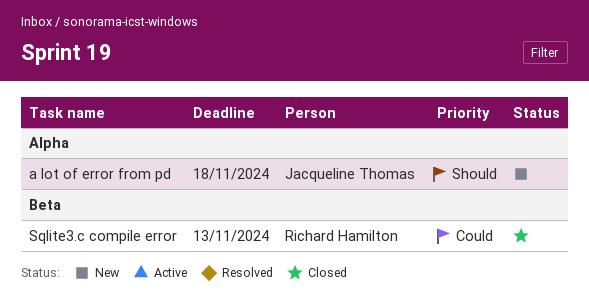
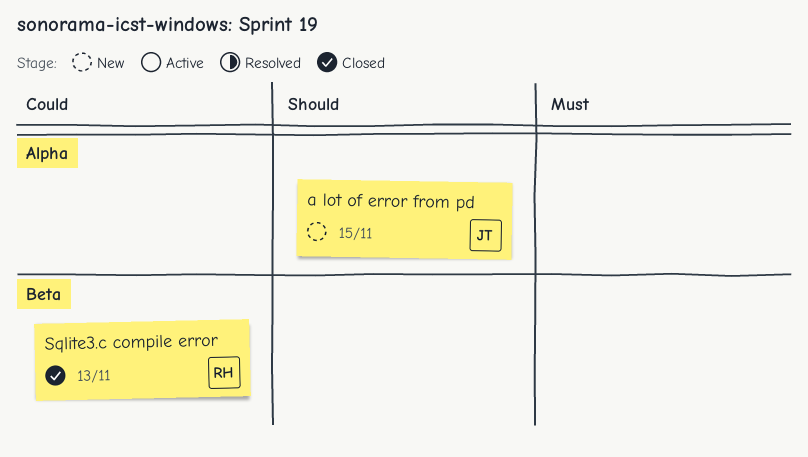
a lot of error from pd, due: Nov 18 -> Nov 15

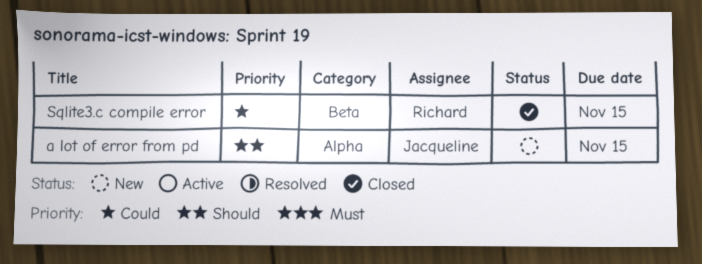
Sqlite3.c compile error, due: Nov 13 -> Nov 15

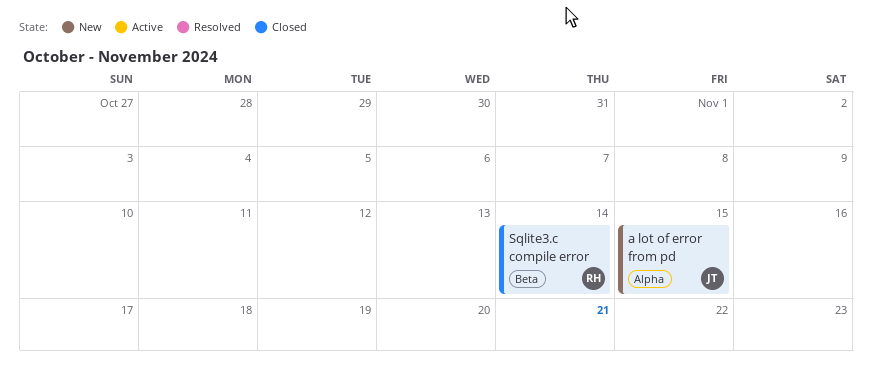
Sqlite3.c compile error, due: Nov 15 -> Nov 14

